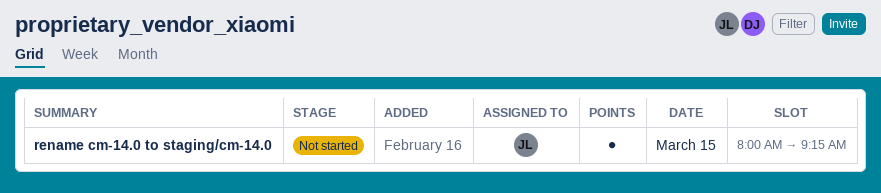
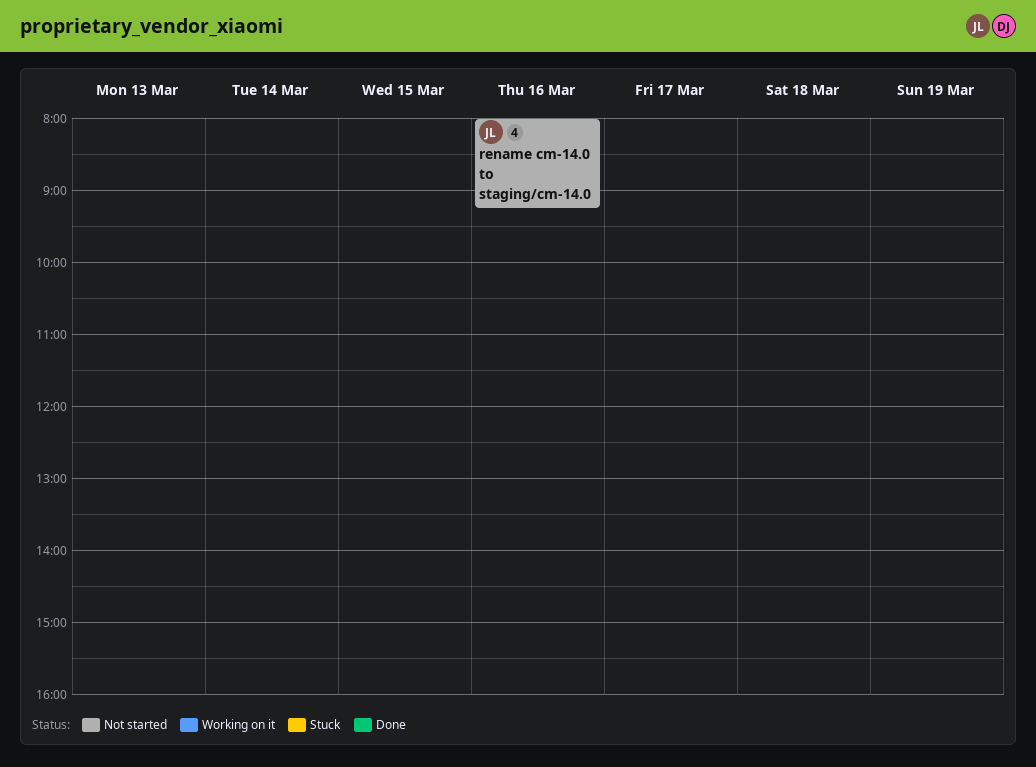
rename cm-14.0 to staging/cm-14.0, estimate: 1 -> 4
rename cm-14.0 to staging/cm-14.0, day: Mar 15 -> Mar 16

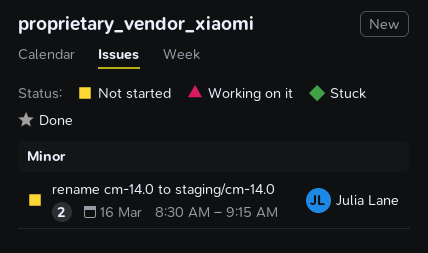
rename cm-14.0 to staging/cm-14.0, estimate: 4 -> 2
rename cm-14.0 to staging/cm-14.0, begins: 08:00 -> 08:30

